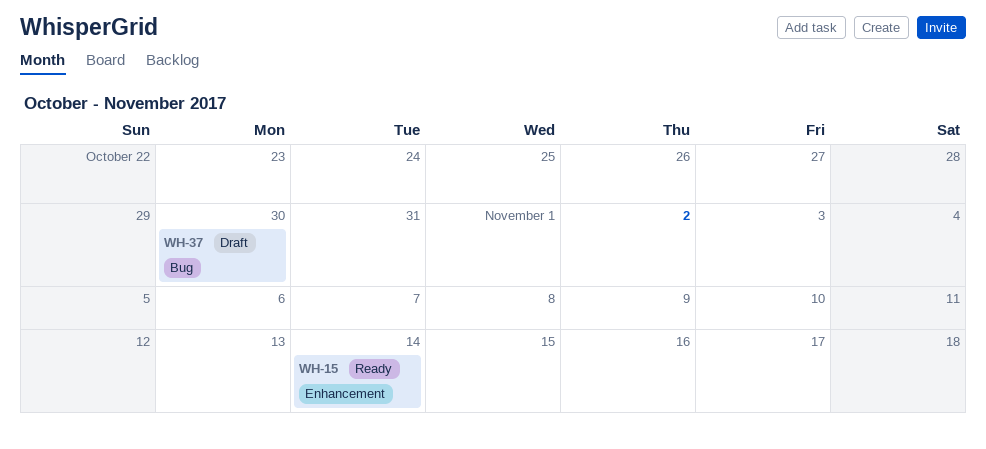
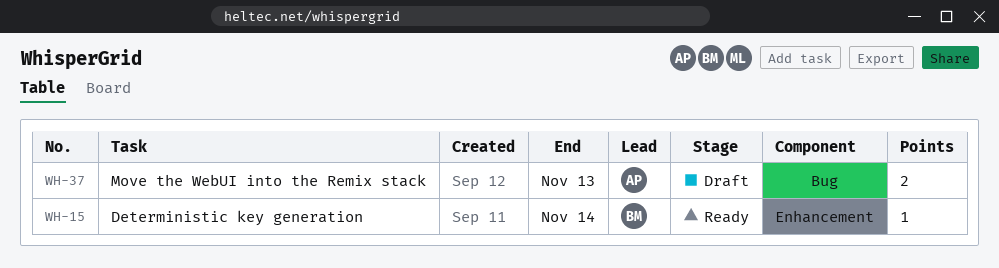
WH-37, due: Oct 30 -> Nov 13

